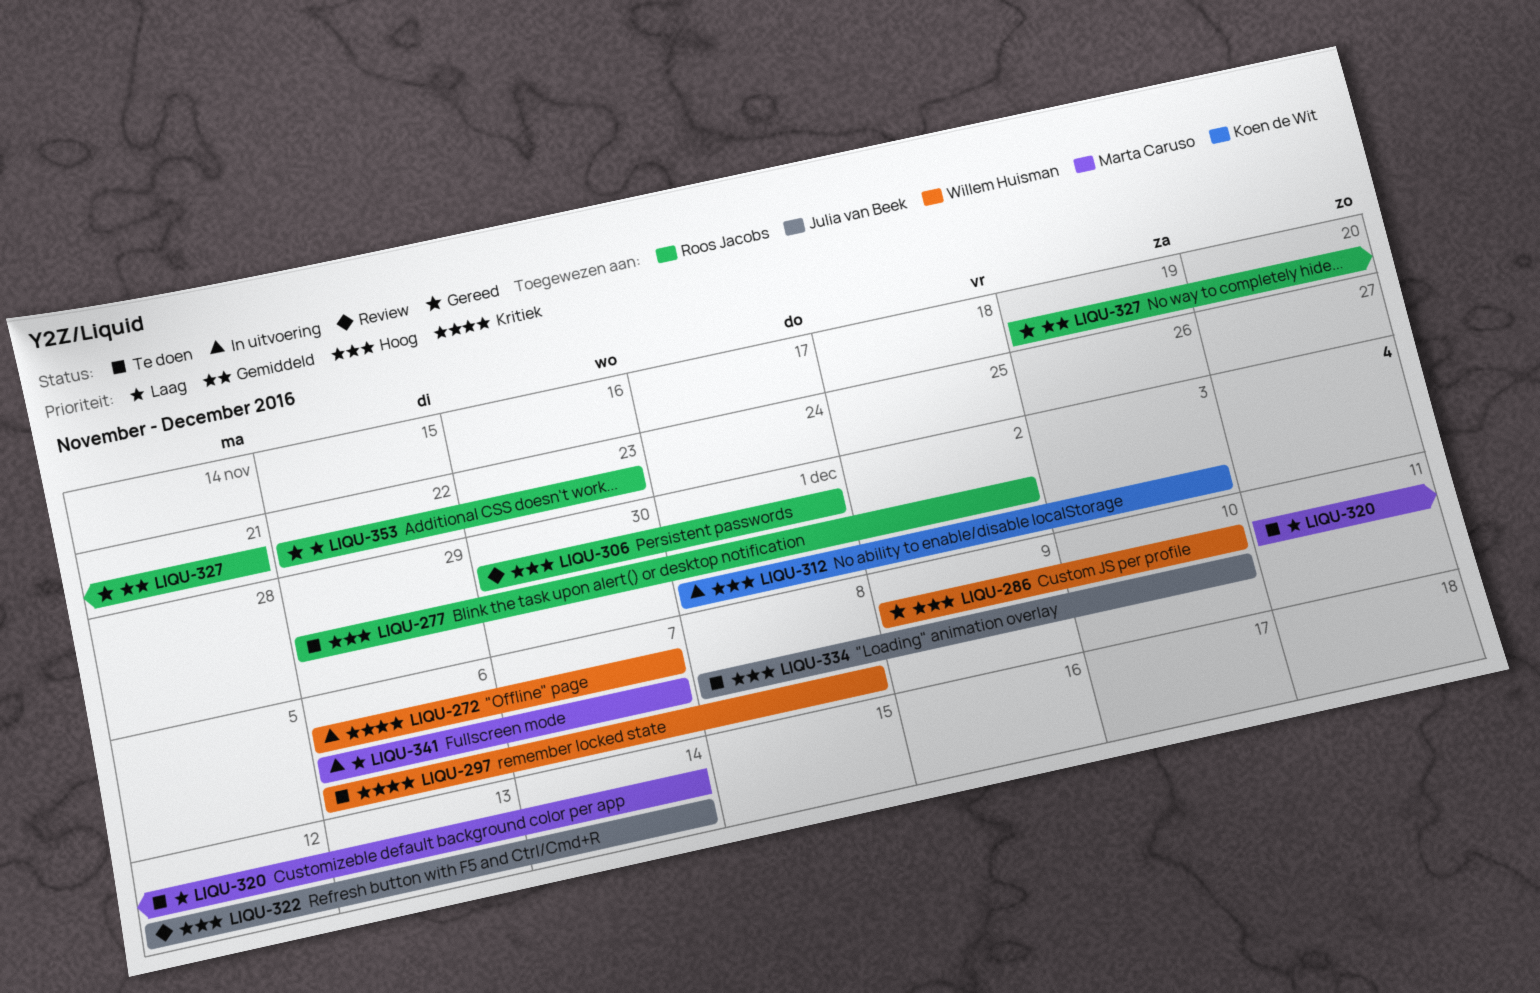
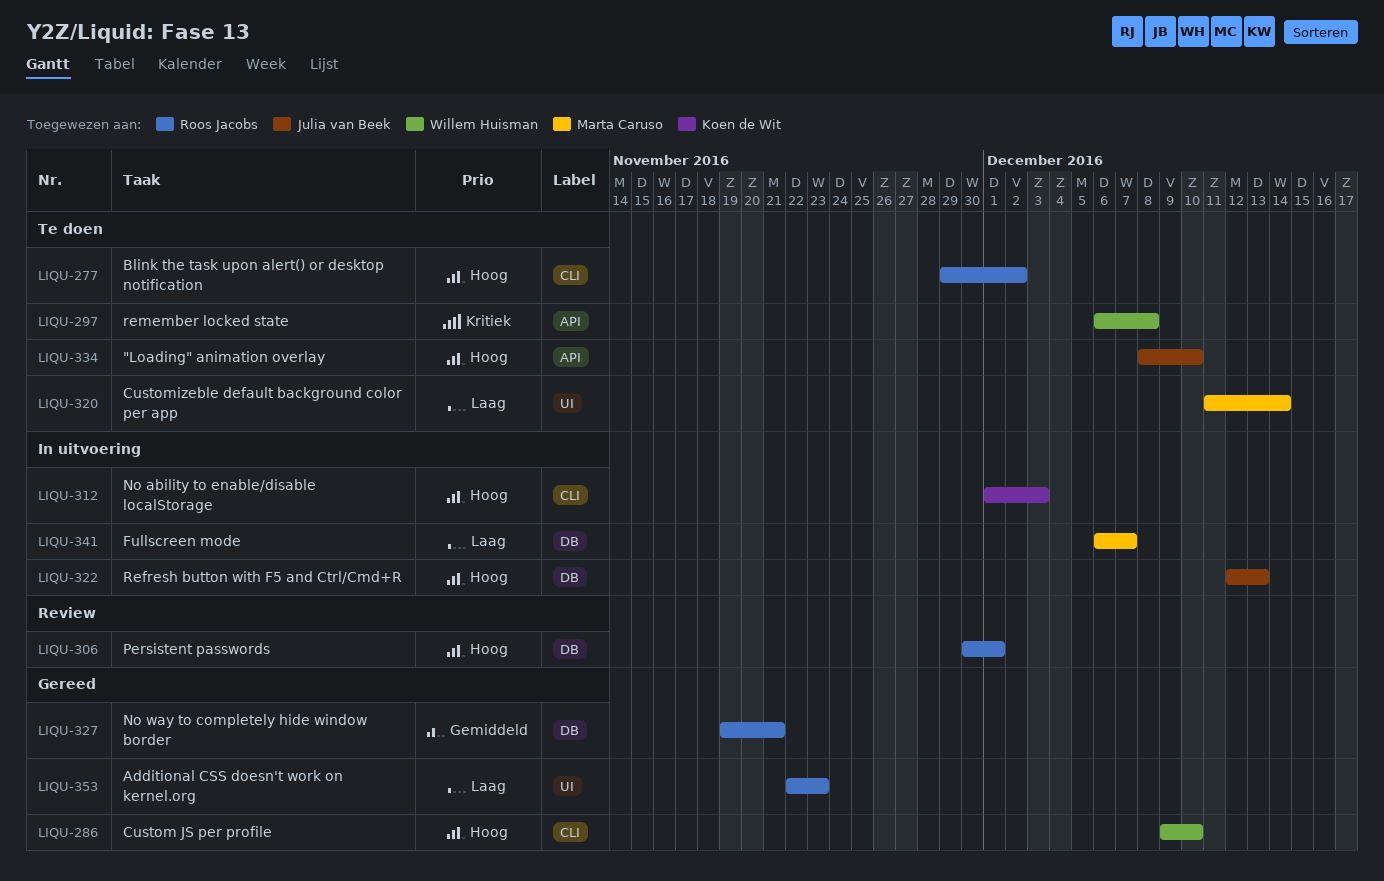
LIQU-272: present -> none
LIQU-322, status: Review -> In uitvoering
LIQU-322, due: Dec 14 -> Dec 13

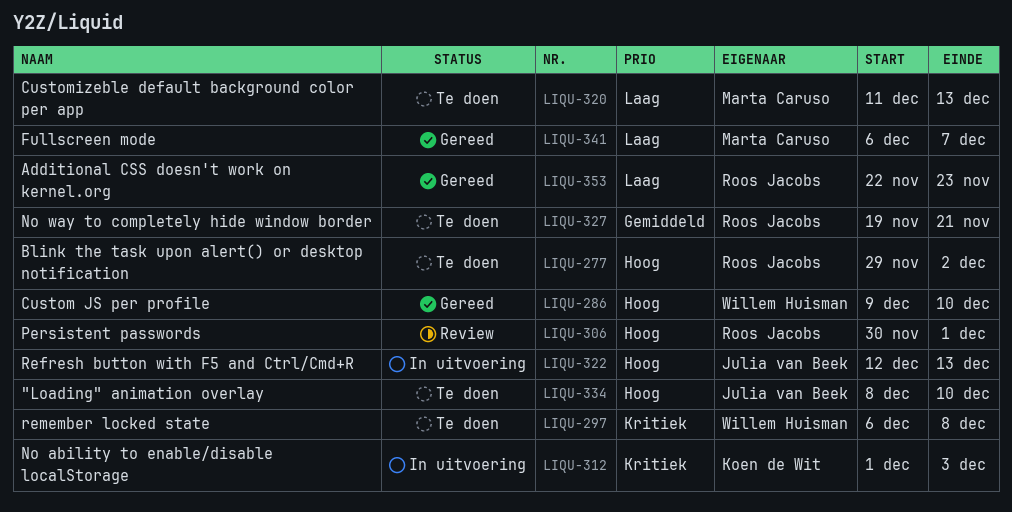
LIQU-312, priority: Hoog -> Kritiek
LIQU-320, due: Dec 14 -> Dec 13
LIQU-327, status: Gereed -> Te doen
LIQU-341, status: In uitvoering -> Gereed

